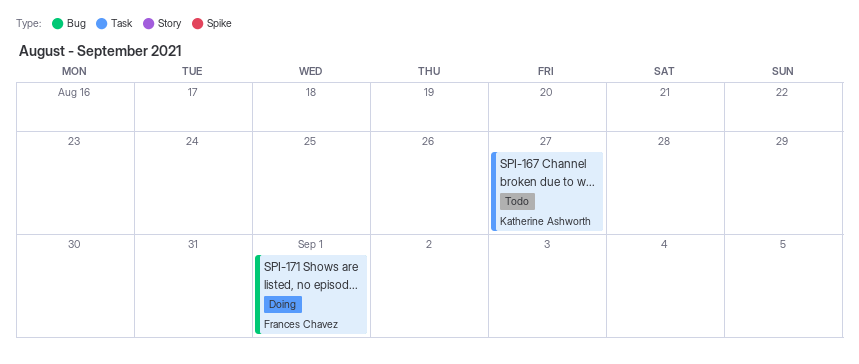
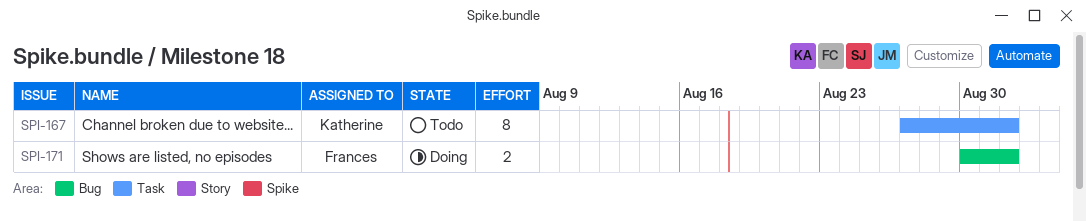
SPI-167, due: Aug 27 -> Sep 1

